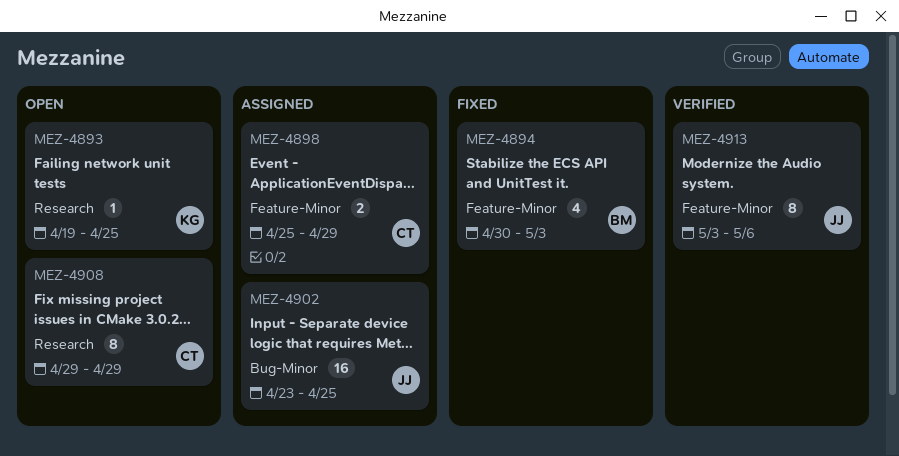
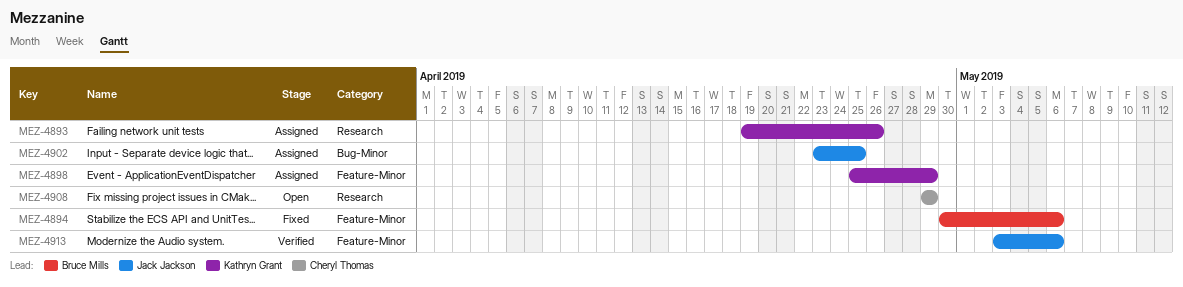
MEZ-4893, status: Open -> Assigned
MEZ-4893, due: Apr 25 -> Apr 26
MEZ-4894, due: May 3 -> May 6
MEZ-4898, owner: Cheryl Thomas -> Kathryn Grant

